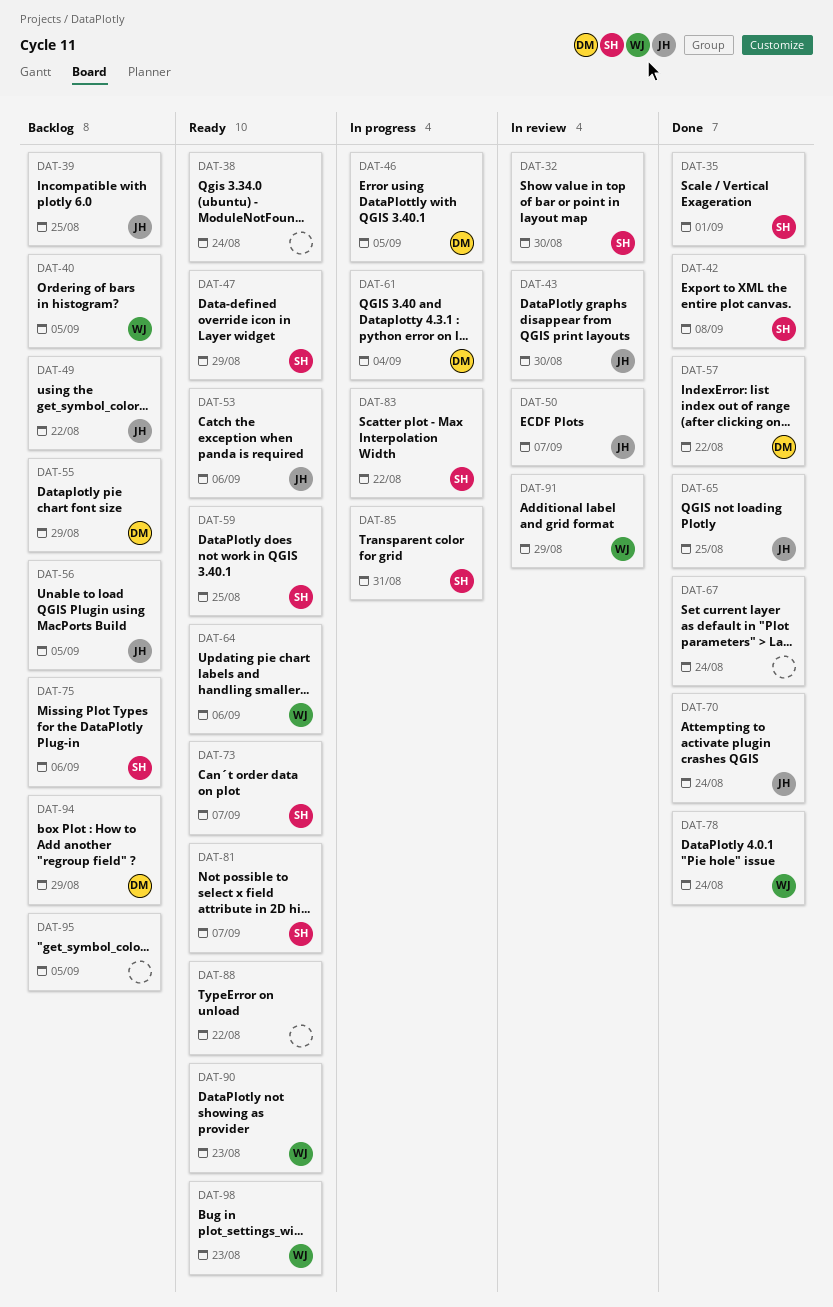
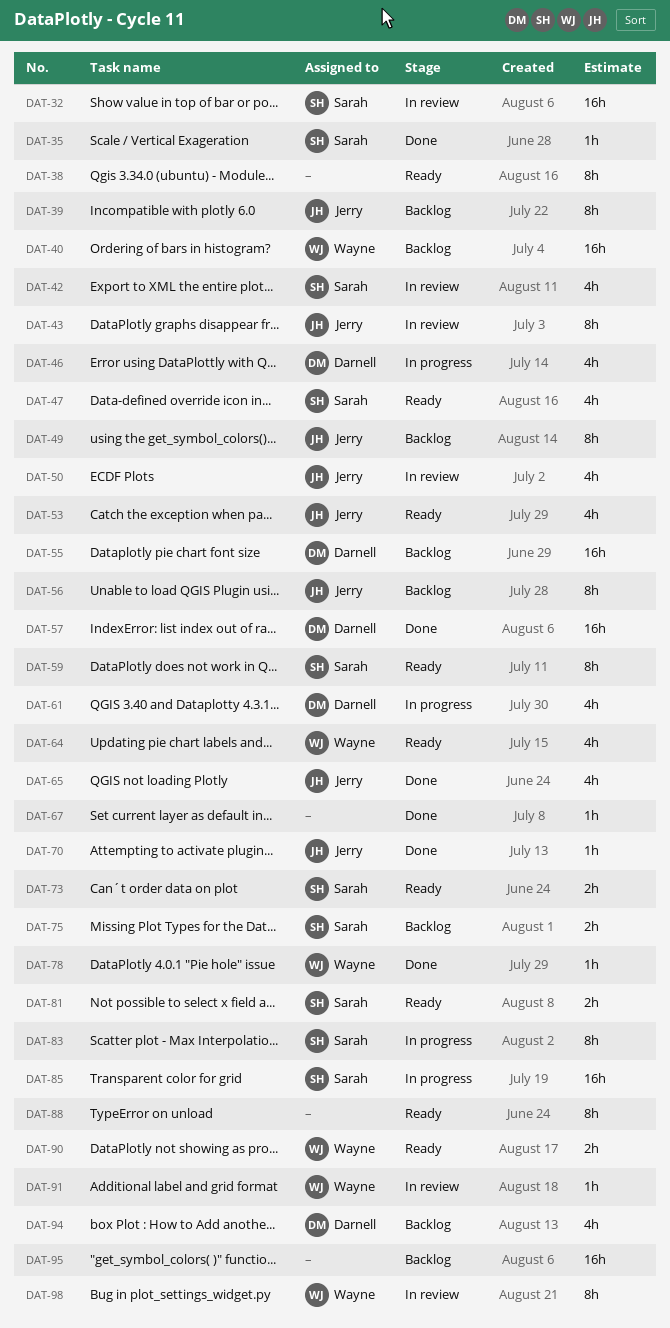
DAT-42, status: Done -> In review
DAT-98, status: Ready -> In review

